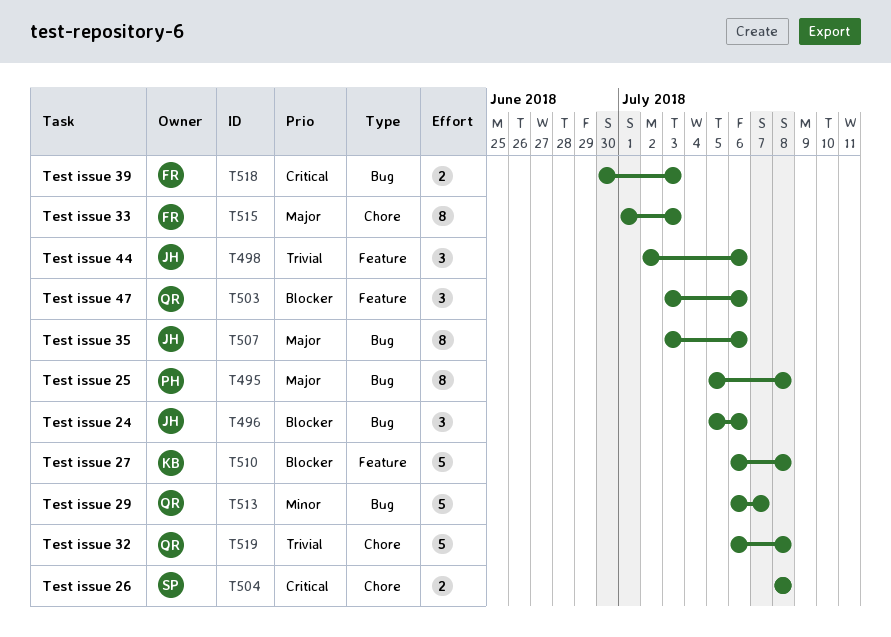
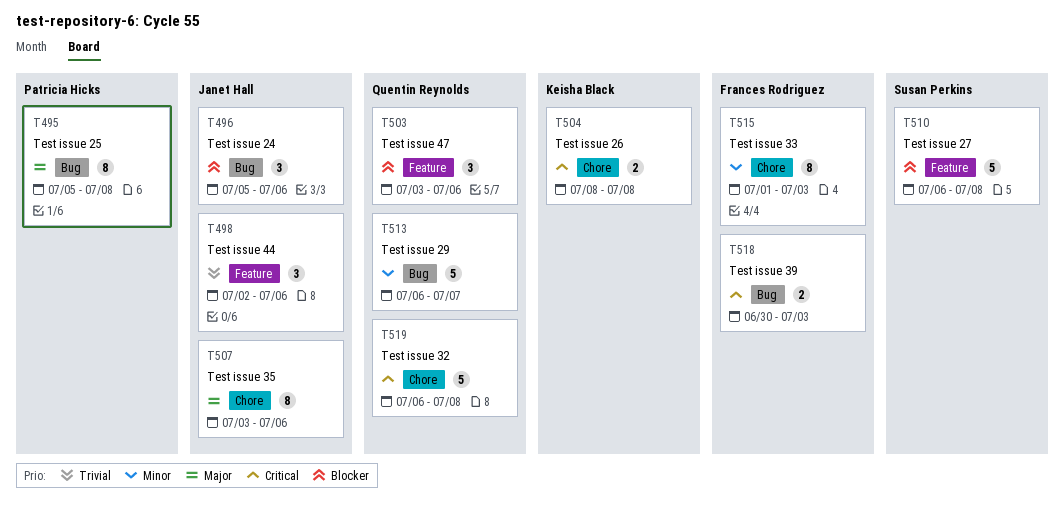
T504, owner: Susan Perkins -> Keisha Black
T507, label: Bug -> Chore
T510, owner: Keisha Black -> Susan Perkins
T515, priority: Major -> Minor
T519, priority: Trivial -> Critical

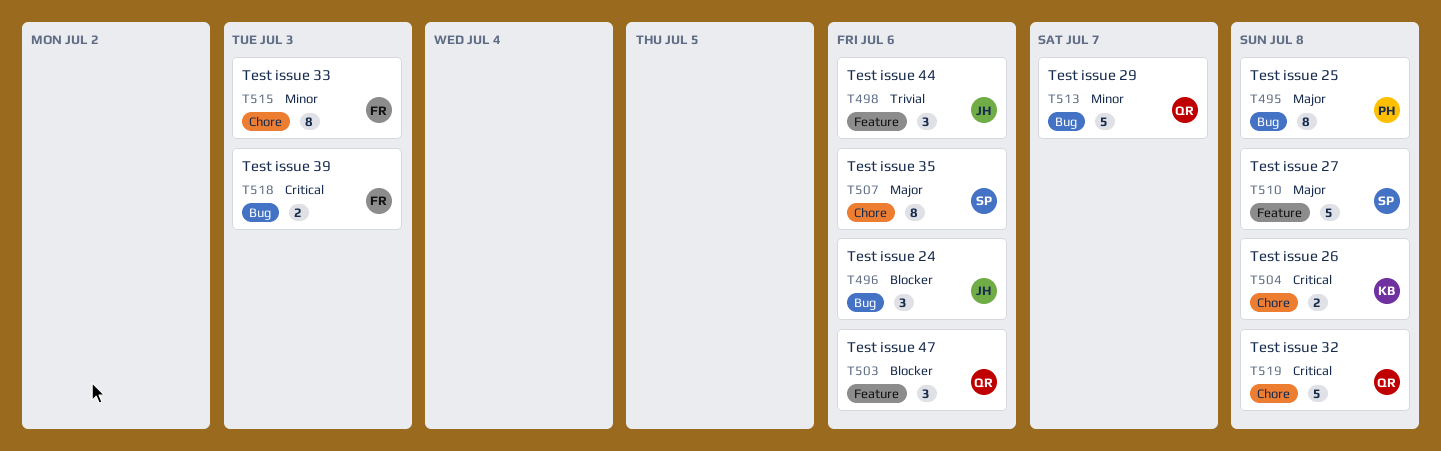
T507, owner: Janet Hall -> Susan Perkins
T510, priority: Blocker -> Major

